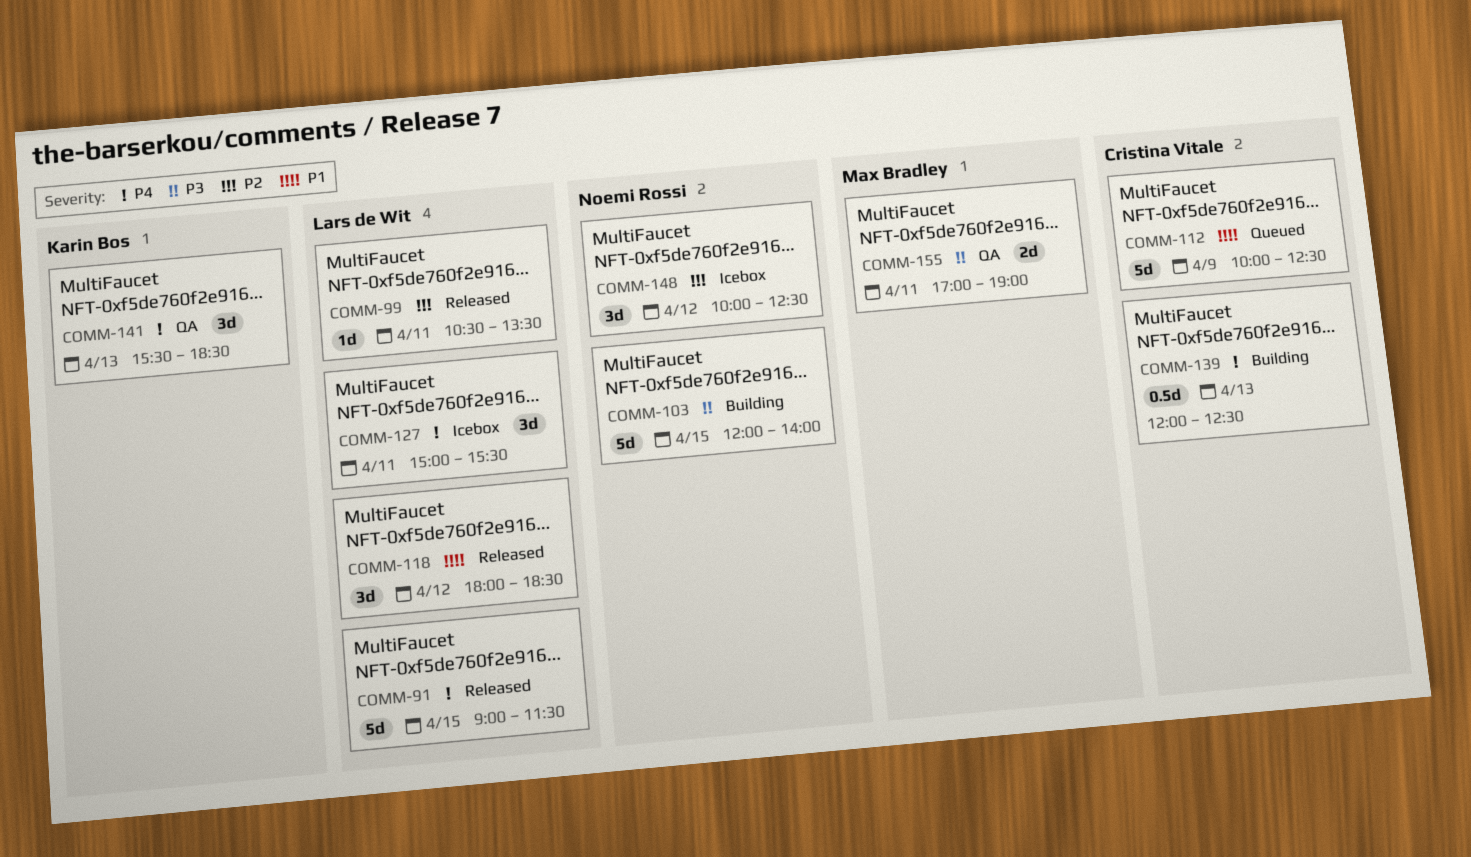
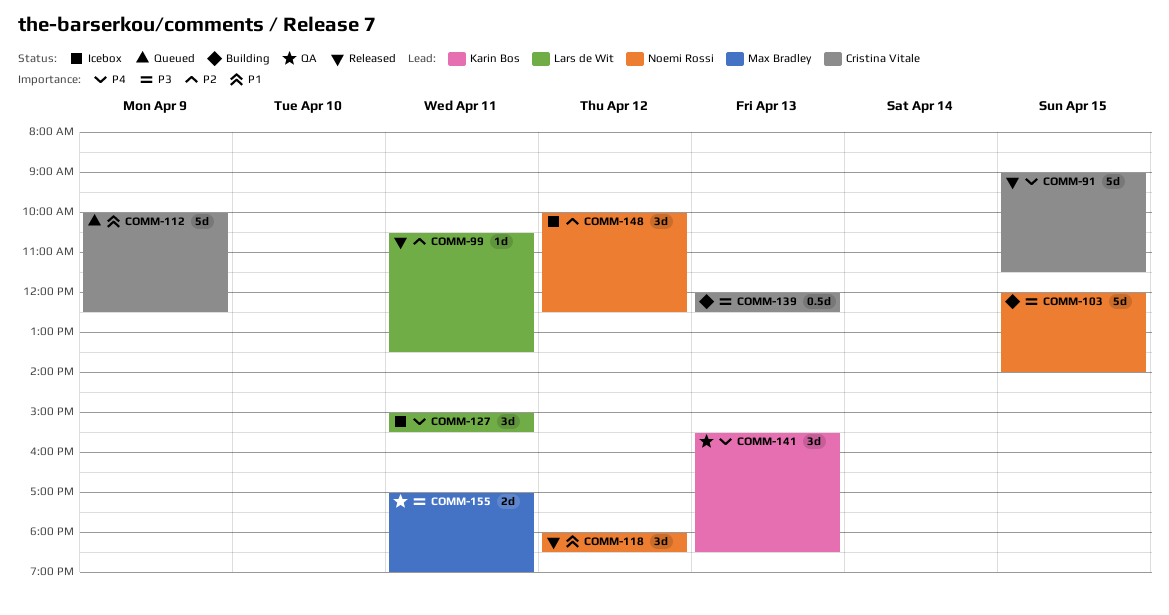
COMM-91, owner: Lars de Wit -> Cristina Vitale
COMM-118, owner: Lars de Wit -> Noemi Rossi
COMM-139, priority: P4 -> P3

